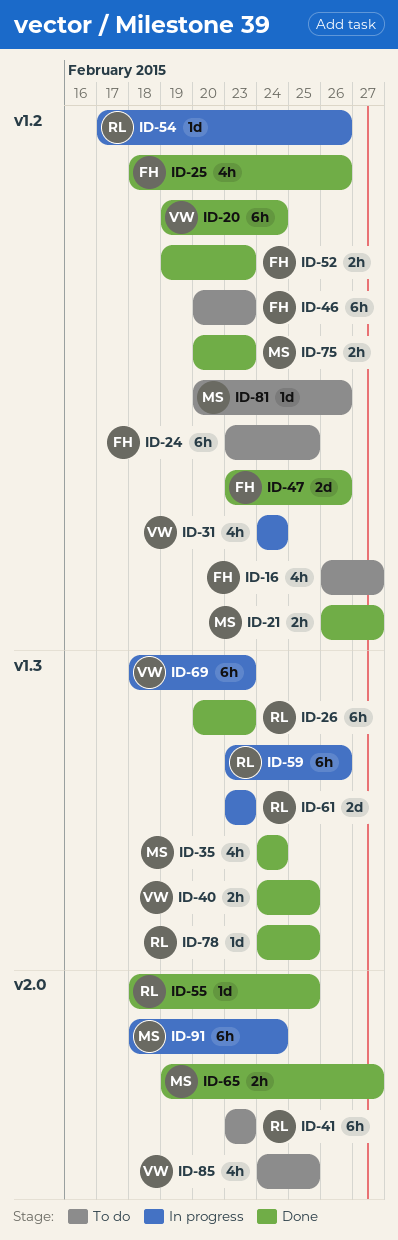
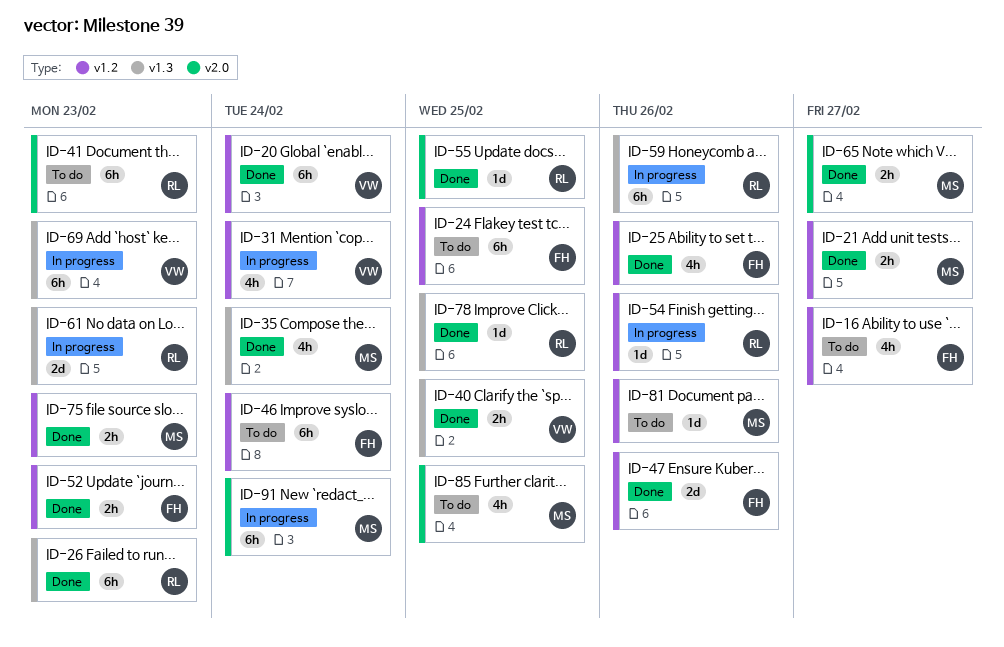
ID-46, due: Feb 23 -> Feb 24
ID-85, owner: VW -> MS

